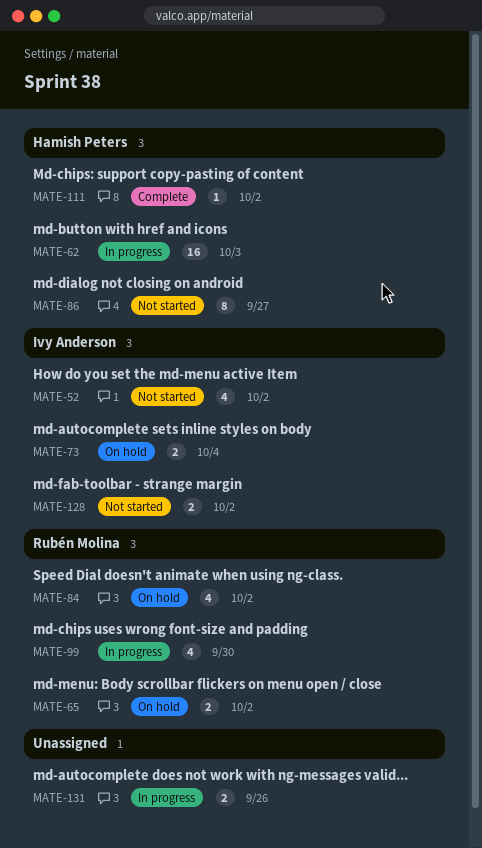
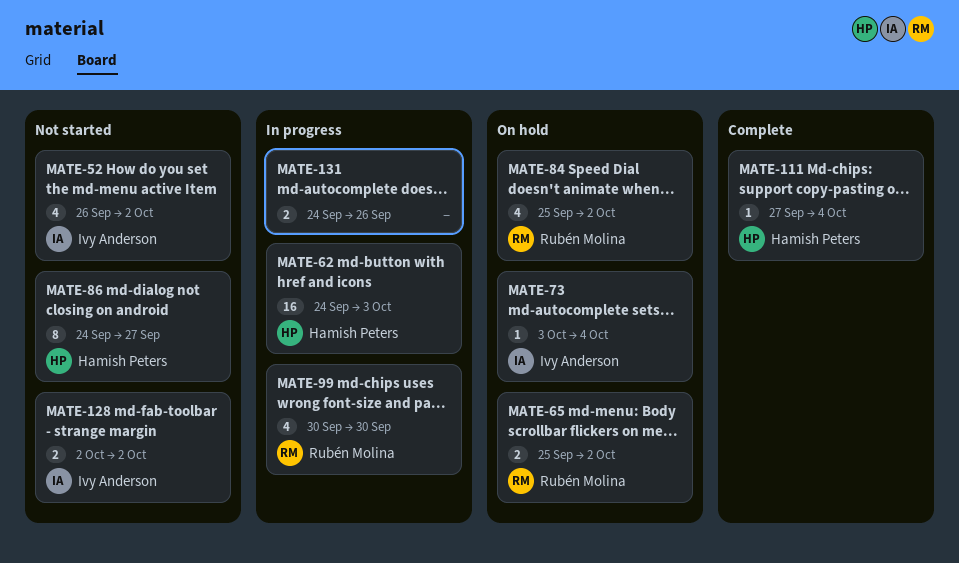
MATE-73, estimate: 2 -> 1
MATE-111, due: Oct 2 -> Oct 4

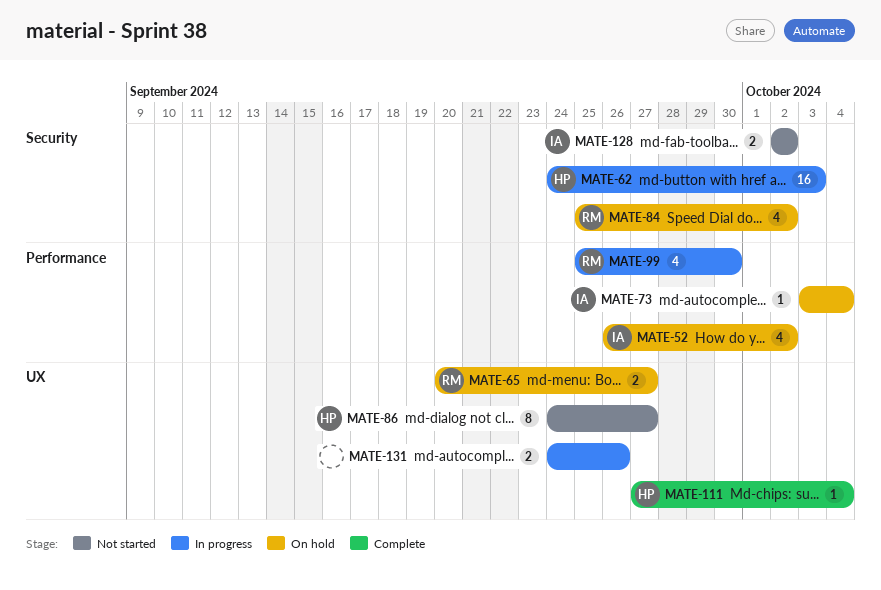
MATE-52, status: Not started -> On hold
MATE-65, start: Sep 25 -> Sep 20
MATE-65, due: Oct 2 -> Sep 27
MATE-99, start: Sep 30 -> Sep 25

